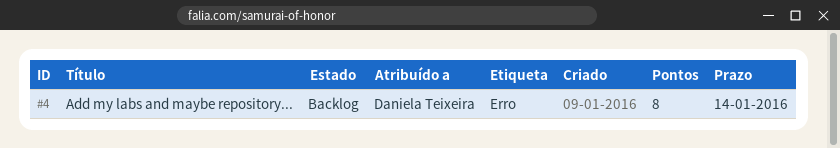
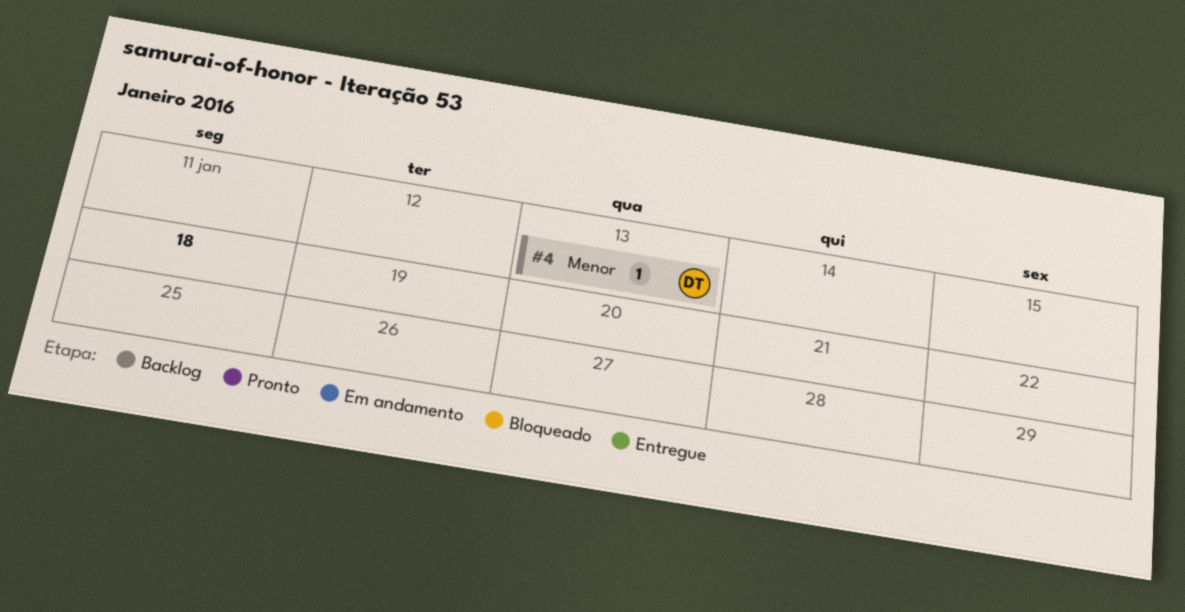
#4, estimate: 8 -> 1
#4, due: Jan 14 -> Jan 13

